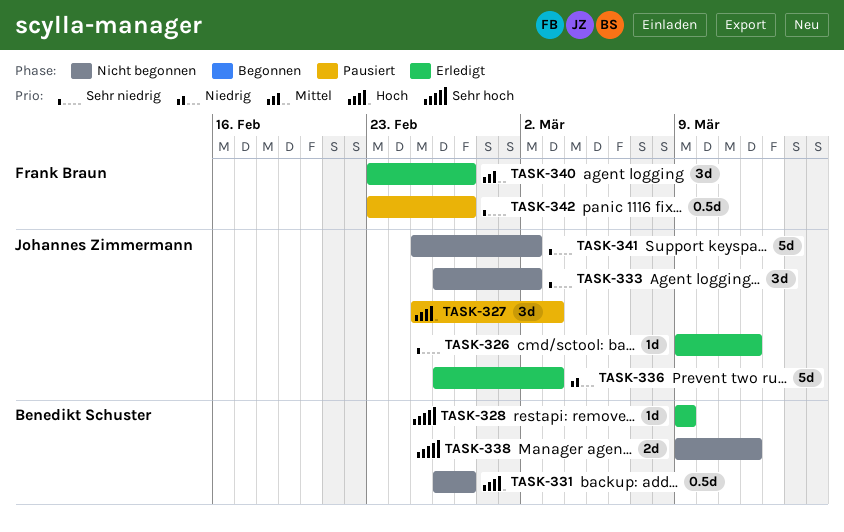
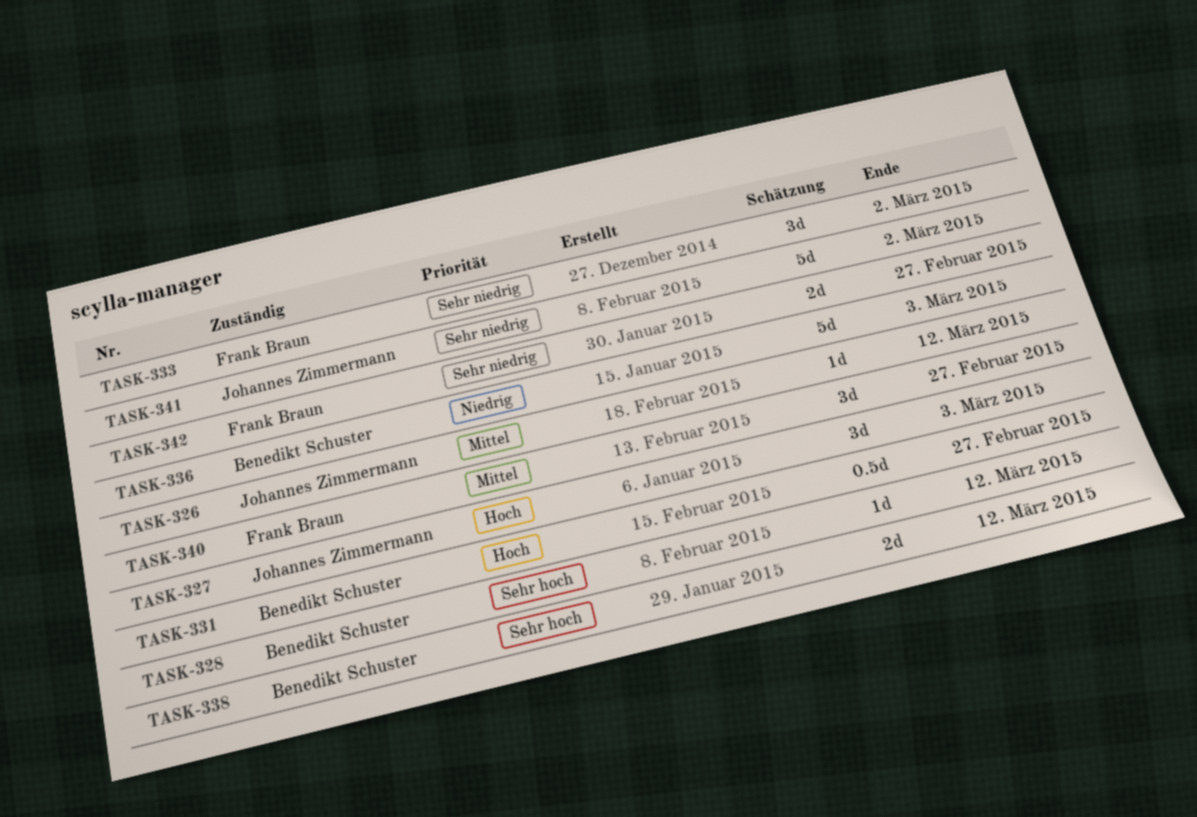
TASK-326, priority: Sehr niedrig -> Mittel
TASK-328, due: Mar 9 -> Mar 12
TASK-333, owner: Johannes Zimmermann -> Frank Braun
TASK-336, owner: Johannes Zimmermann -> Benedikt Schuster
TASK-342, estimate: 0.5d -> 2d

